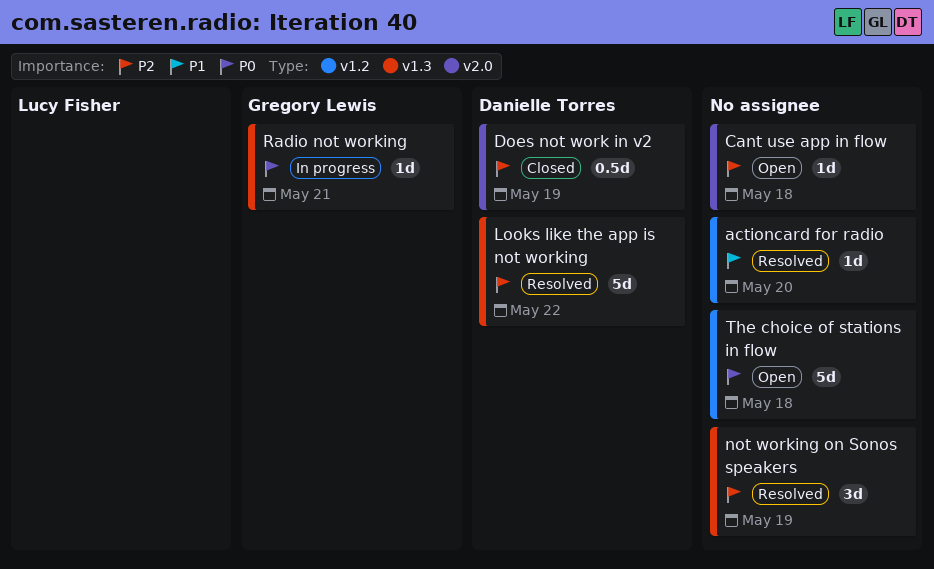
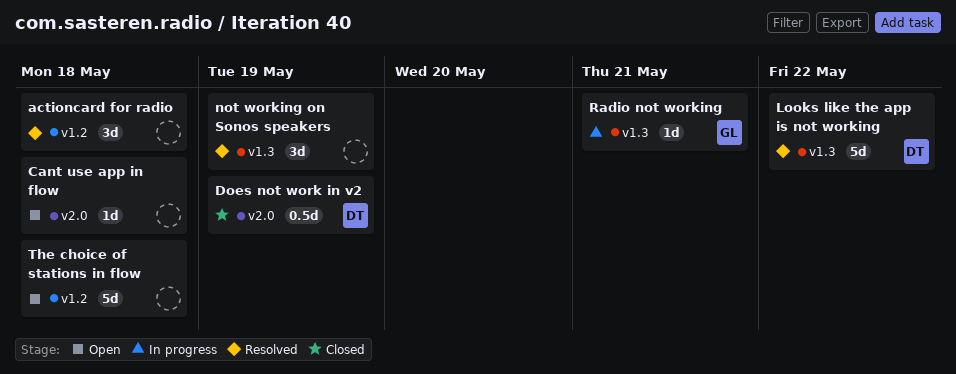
actioncard for radio, estimate: 1d -> 3d
actioncard for radio, due: May 20 -> May 18

